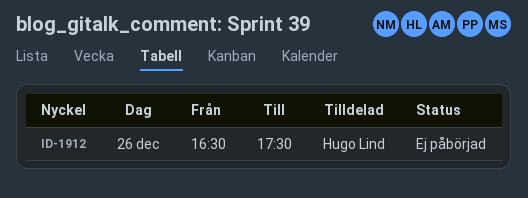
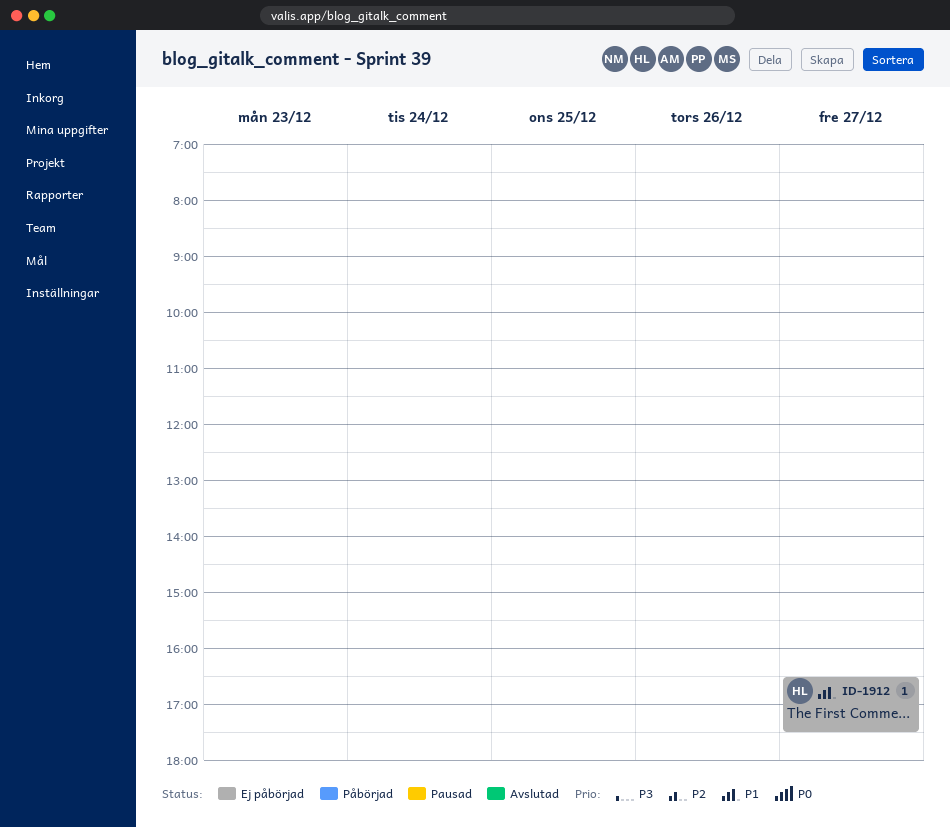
ID-1912, day: Dec 26 -> Dec 27

